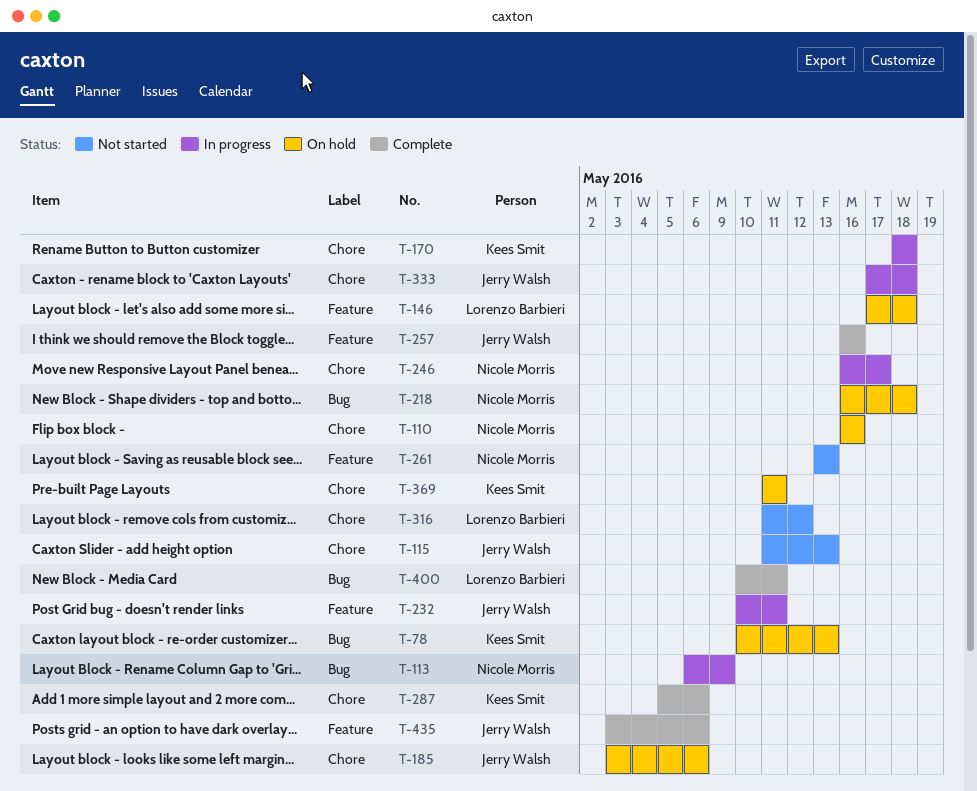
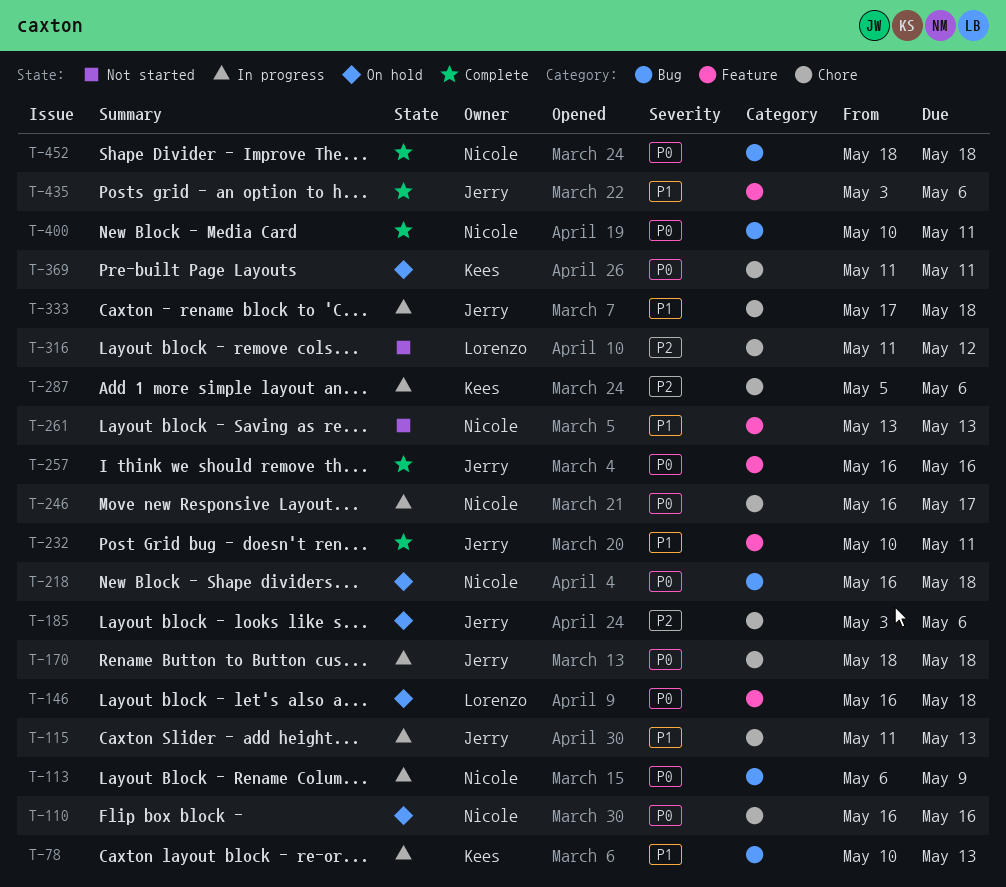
T-78, status: On hold -> In progress
T-115, status: Not started -> In progress
T-146, start: May 17 -> May 16
T-170, owner: Kees Smit -> Jerry Walsh
T-232, status: In progress -> Complete
T-287, status: Complete -> In progress
T-400, owner: Lorenzo Barbieri -> Nicole Morris
T-452: none -> present

